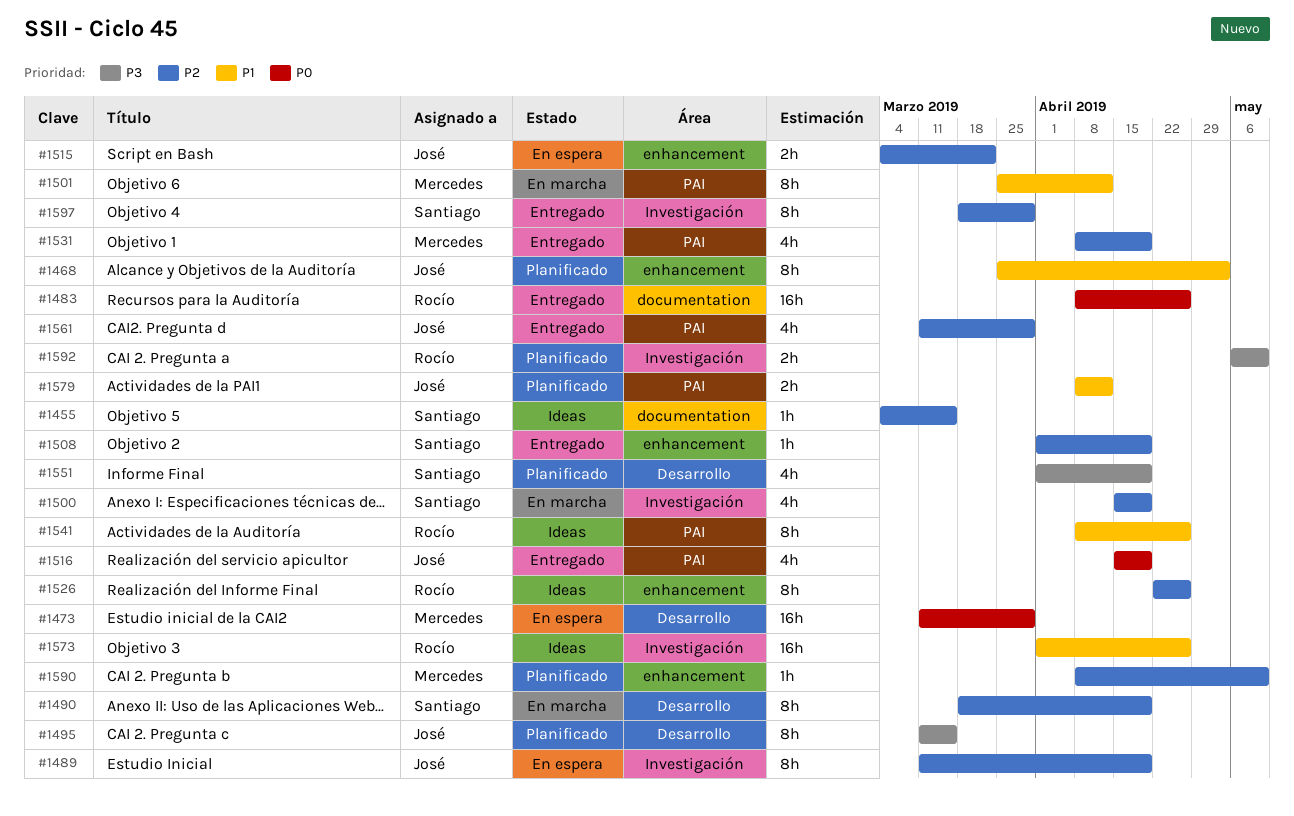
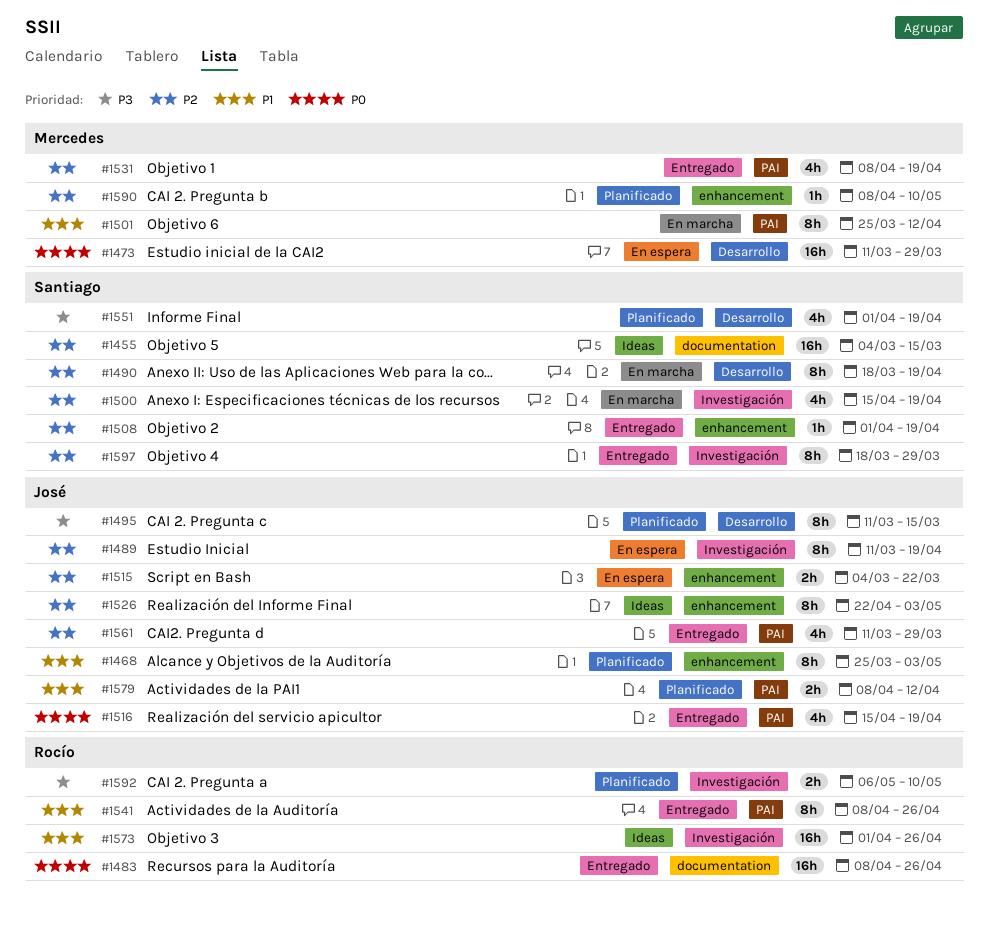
#1455, estimate: 1h -> 16h
#1526, owner: Rocío -> José
#1526, due: Apr 26 -> May 3
#1541, status: Ideas -> Entregado

